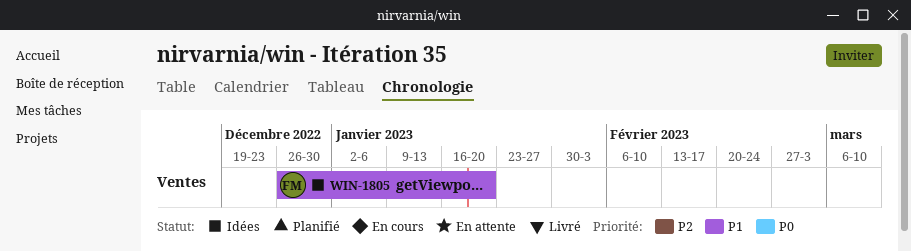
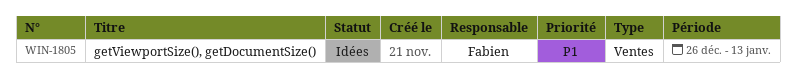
WIN-1805, due: Jan 20 -> Jan 13

